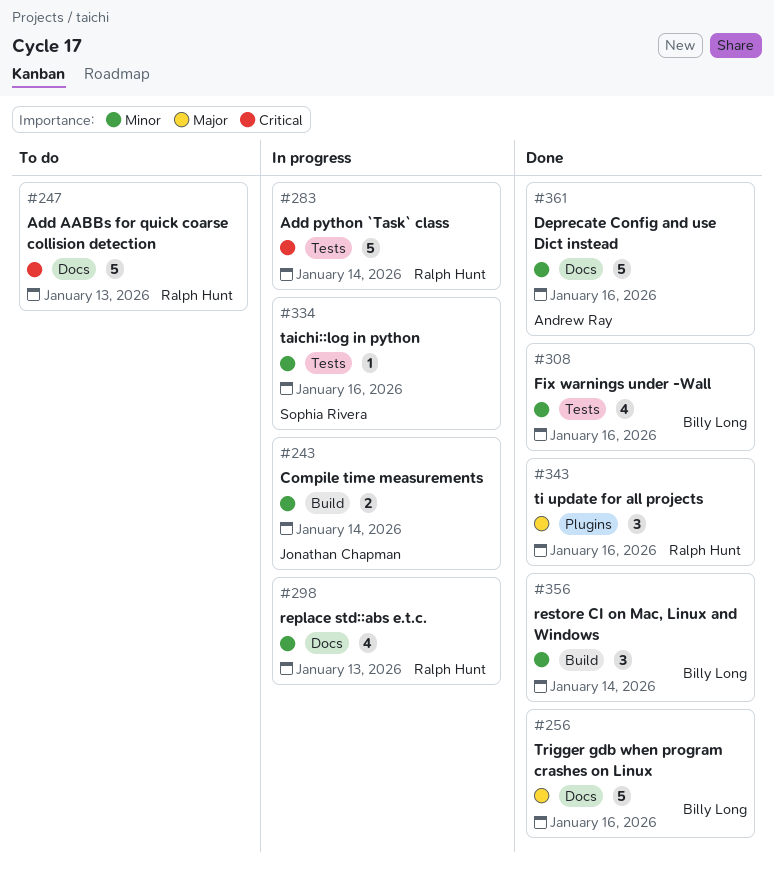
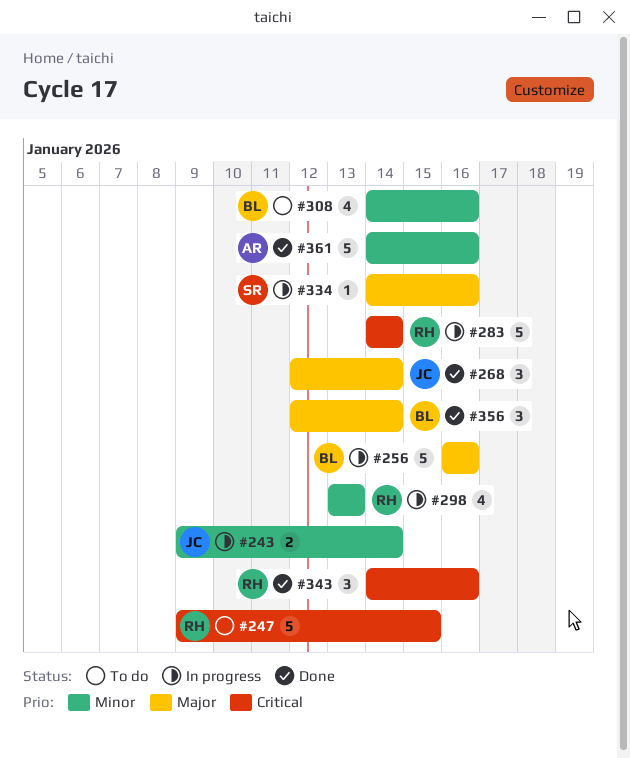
#247, due: Jan 13 -> Jan 15
#256, status: Done -> In progress
#268: none -> present
#308, status: Done -> To do
#334, priority: Minor -> Major
#343, priority: Major -> Critical
#356, priority: Minor -> Major

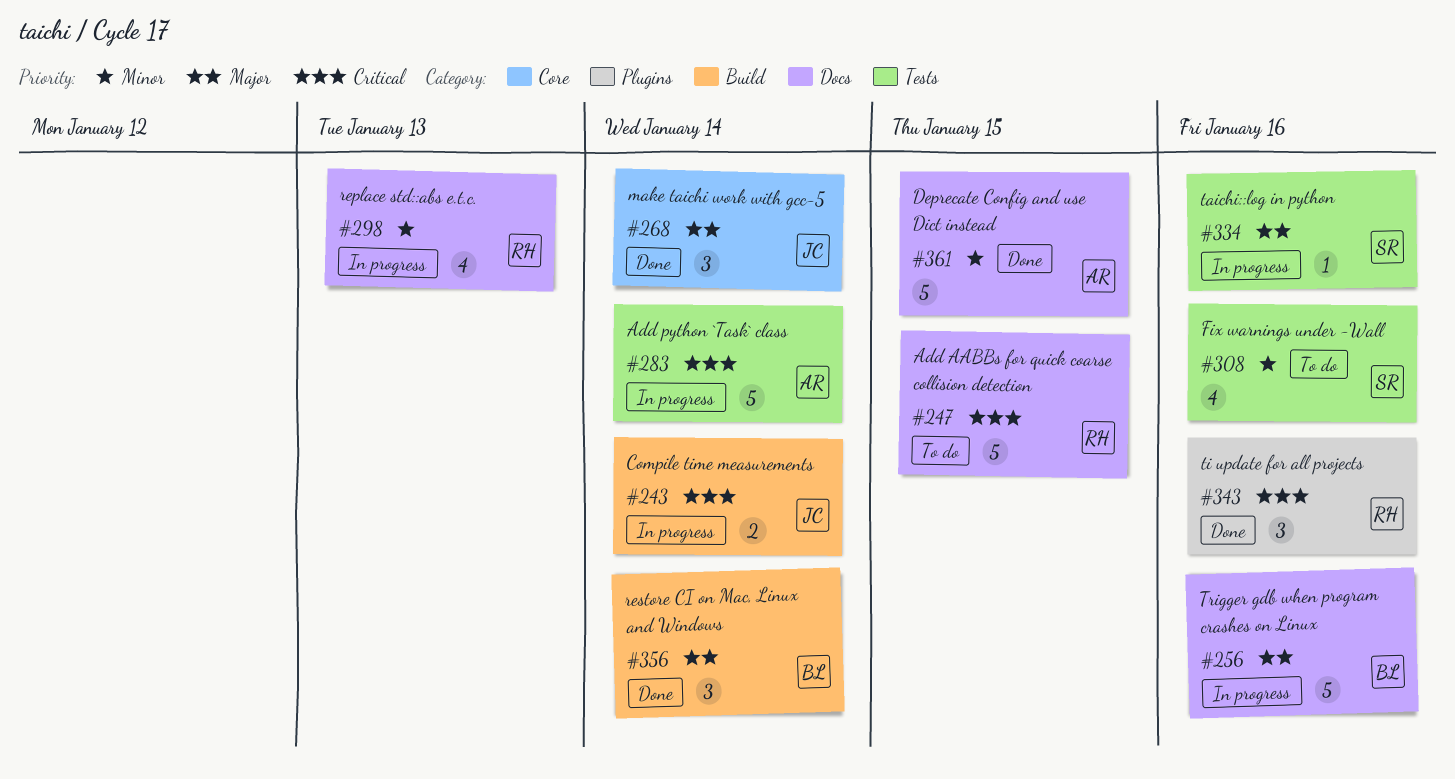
#243, priority: Minor -> Critical
#283, owner: RH -> AR
#308, owner: BL -> SR
#361, due: Jan 16 -> Jan 15

